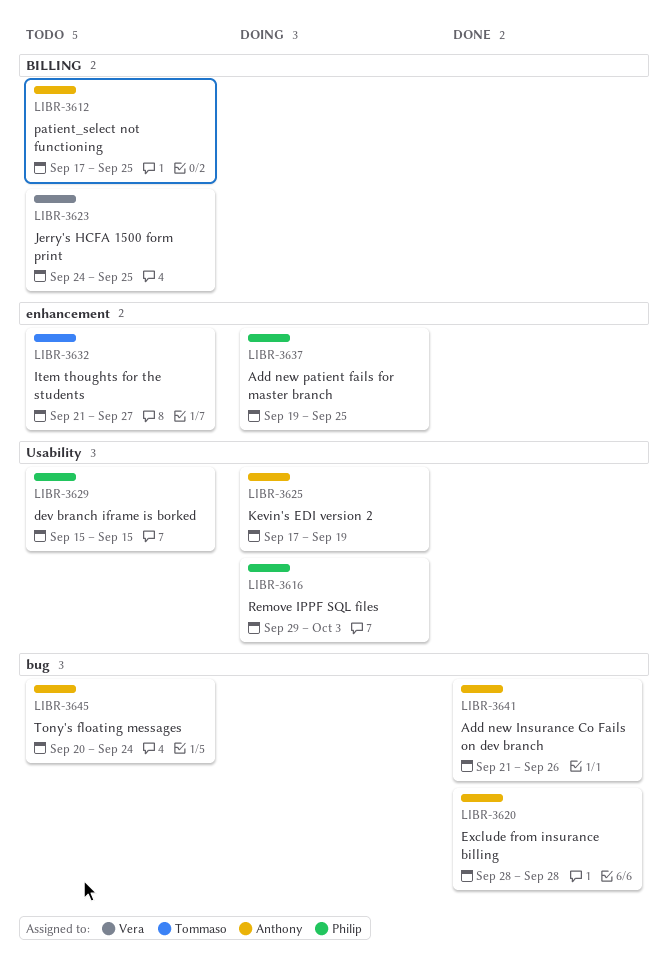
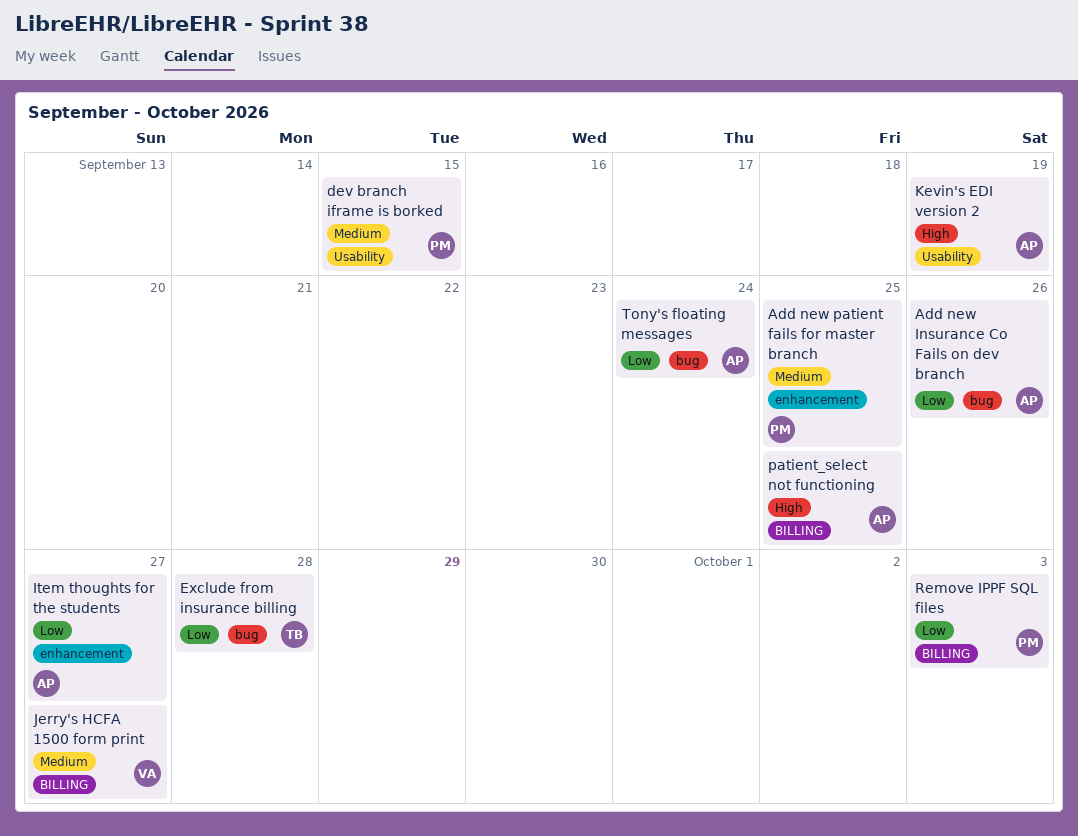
Exclude from insurance billing, owner: Anthony -> Tommaso
Item thoughts for the students, owner: Tommaso -> Anthony
Jerry's HCFA 1500 form print, due: Sep 25 -> Sep 27
Remove IPPF SQL files, label: Usability -> BILLING

